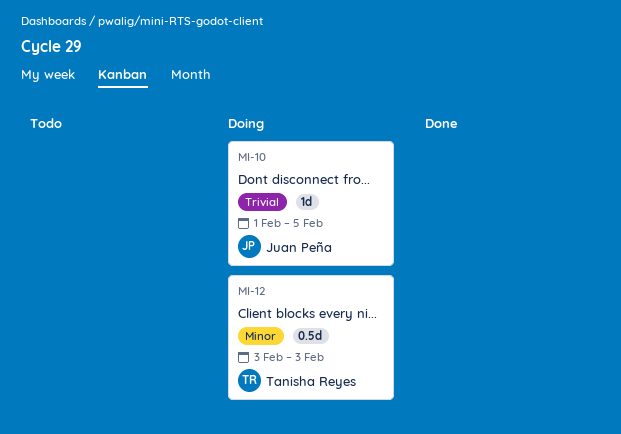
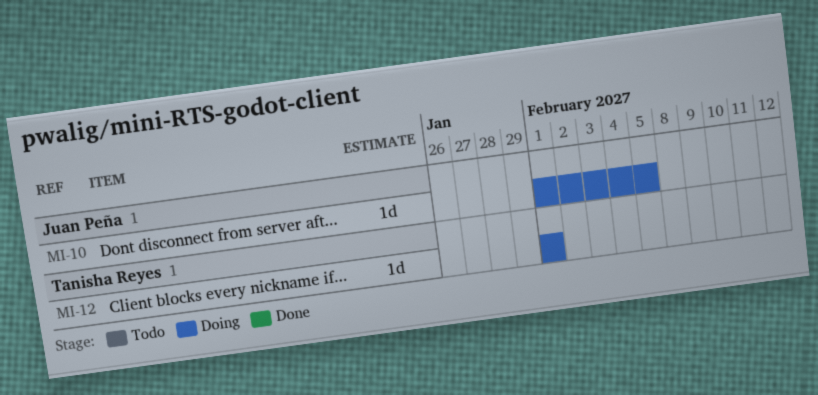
MI-12, estimate: 0.5d -> 1d
MI-12, start: Feb 3 -> Feb 1
MI-12, due: Feb 3 -> Feb 1

